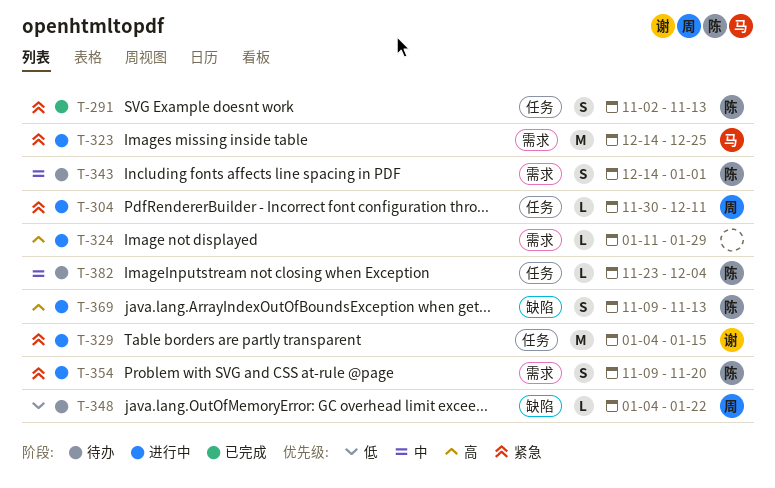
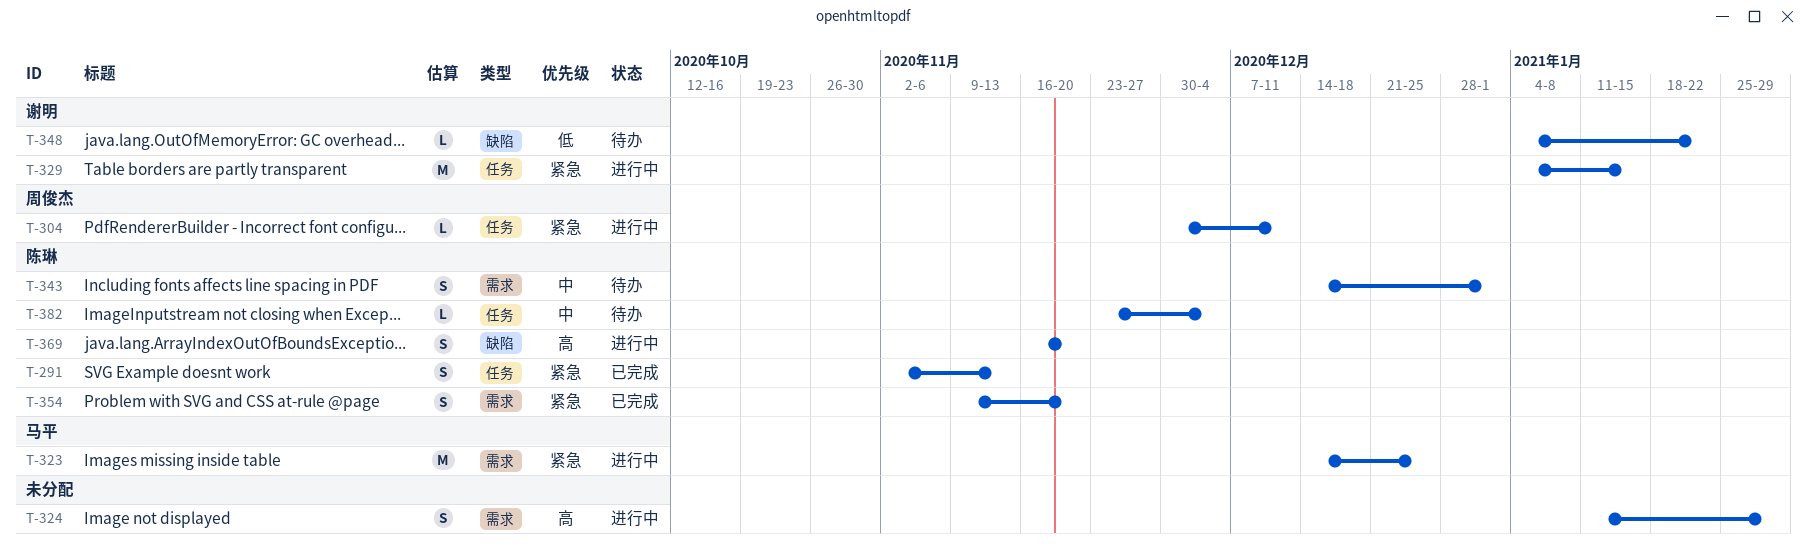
T-324, estimate: L -> S
T-348, owner: 周俊杰 -> 谢明
T-354, status: 进行中 -> 已完成
T-369, start: Nov 9 -> Nov 16
T-369, due: Nov 13 -> Nov 20

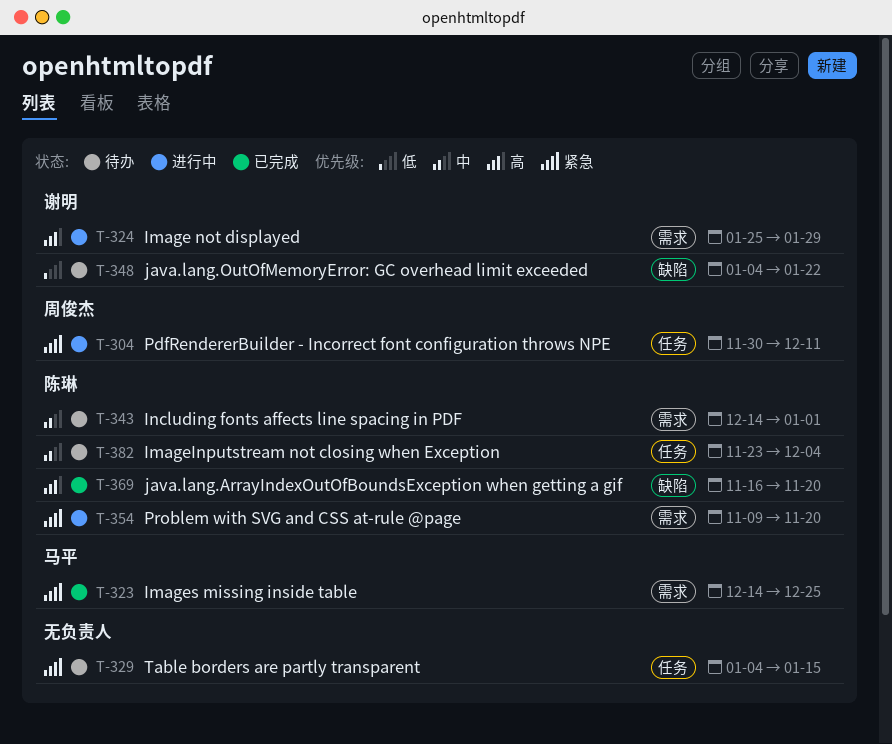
T-291: present -> none
T-323, status: 进行中 -> 已完成
T-324, owner: none -> 谢明
T-324, start: Jan 11 -> Jan 25
T-329, status: 进行中 -> 待办
T-329, owner: 谢明 -> none
T-354, status: 已完成 -> 进行中
T-369, status: 进行中 -> 已完成

